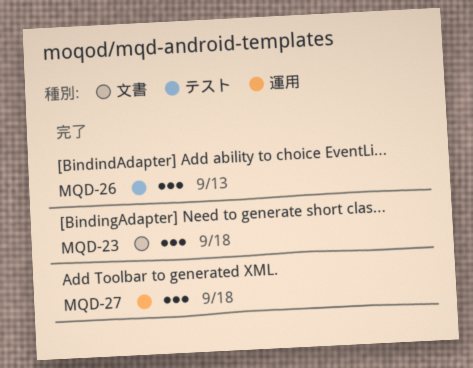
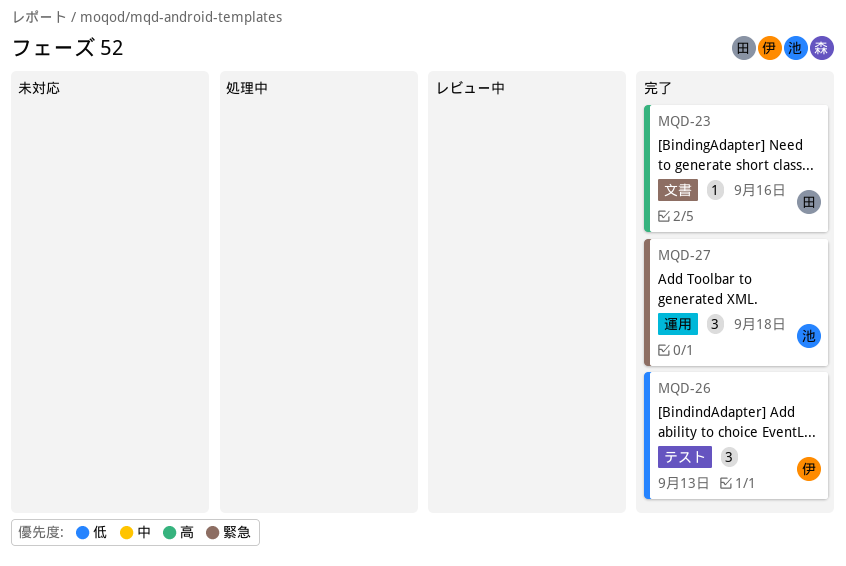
MQD-23, estimate: 3 -> 1
MQD-23, due: Sep 18 -> Sep 16

